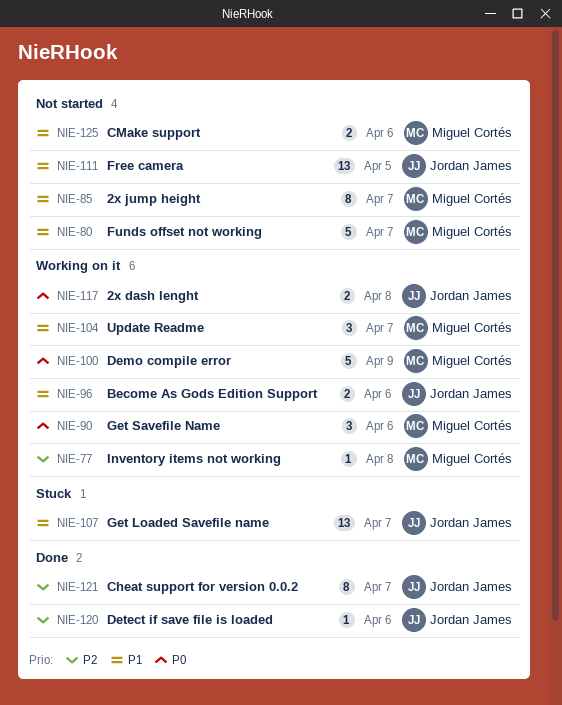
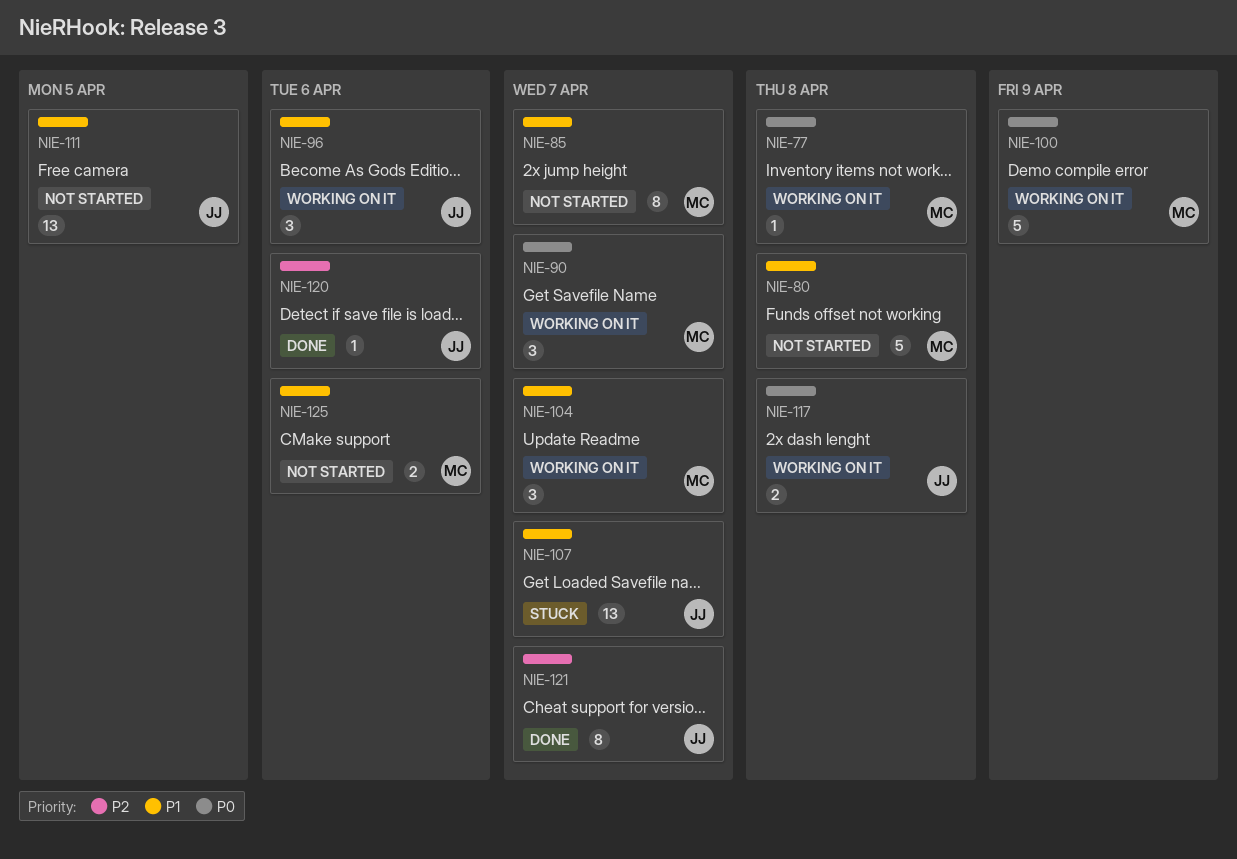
NIE-77, priority: P2 -> P0
NIE-80, due: Apr 7 -> Apr 8
NIE-90, due: Apr 6 -> Apr 7
NIE-96, estimate: 2 -> 3

